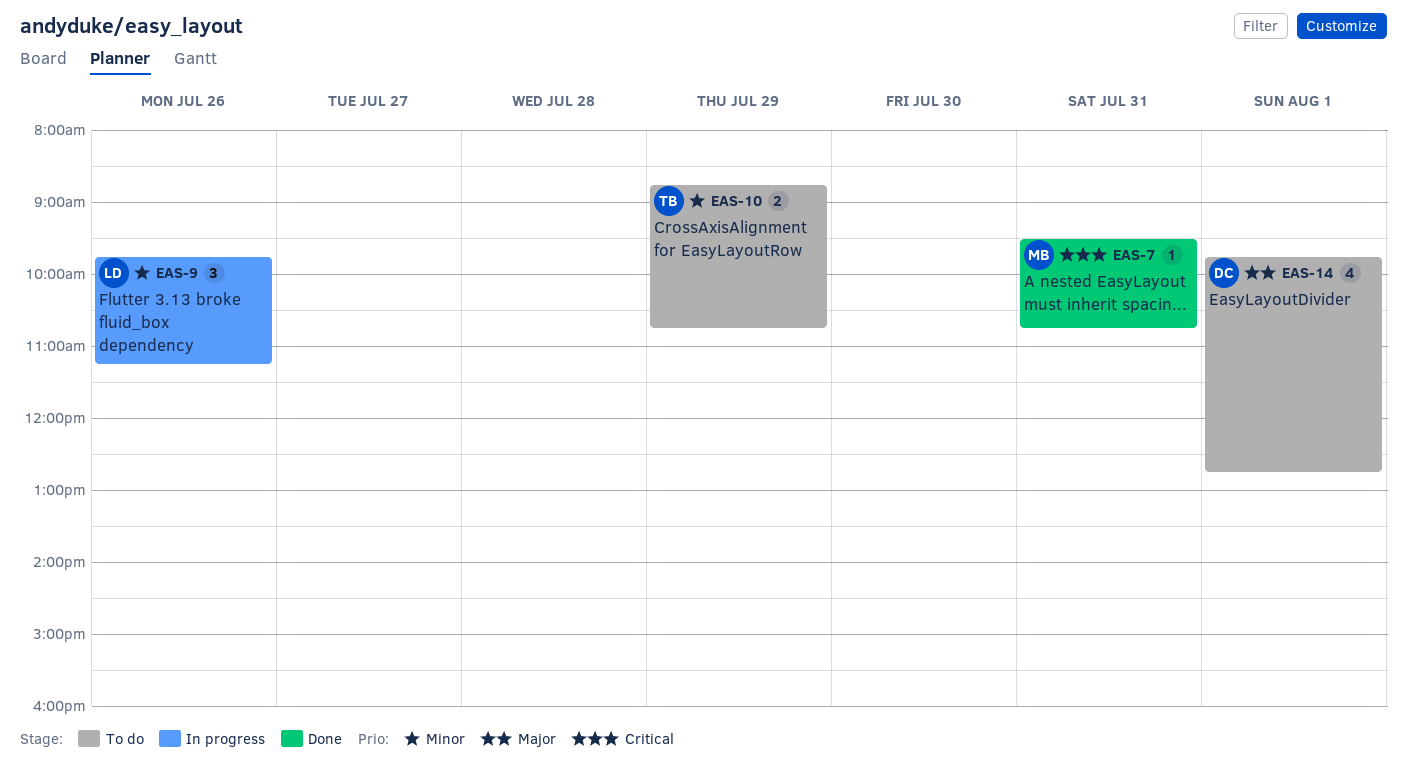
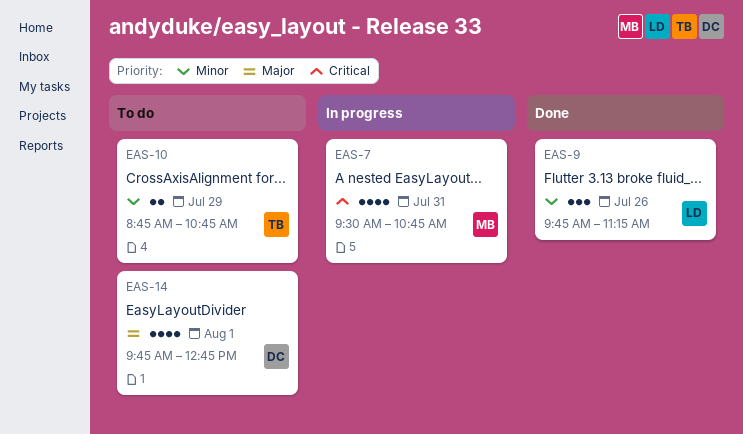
EAS-7, status: Done -> In progress
EAS-7, estimate: 1 -> 4
EAS-9, status: In progress -> Done

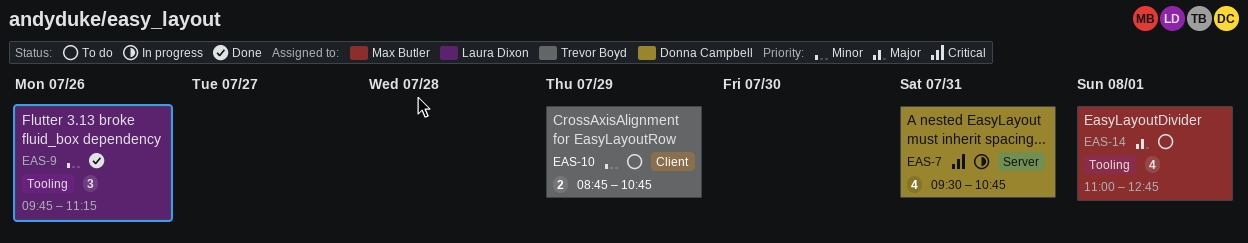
EAS-7, owner: Max Butler -> Donna Campbell
EAS-14, owner: Donna Campbell -> Max Butler
EAS-14, begins: 09:45 -> 11:00

